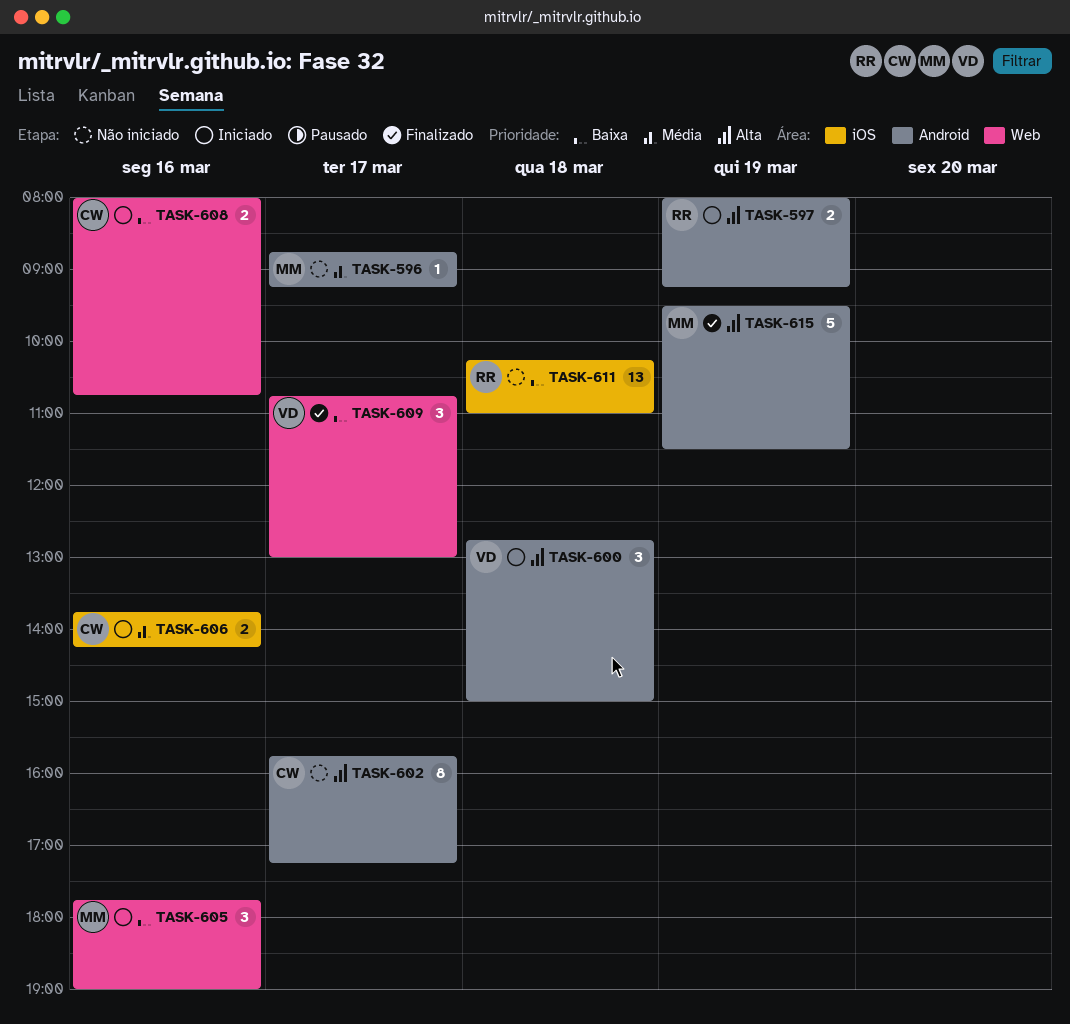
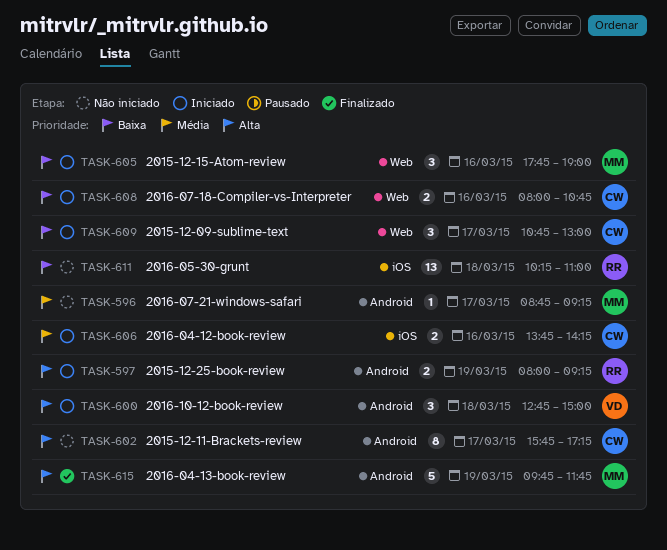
TASK-609, status: Finalizado -> Iniciado
TASK-609, owner: VD -> CW
TASK-615, begins: 09:30 -> 09:45
TASK-615, ends: 11:30 -> 11:45

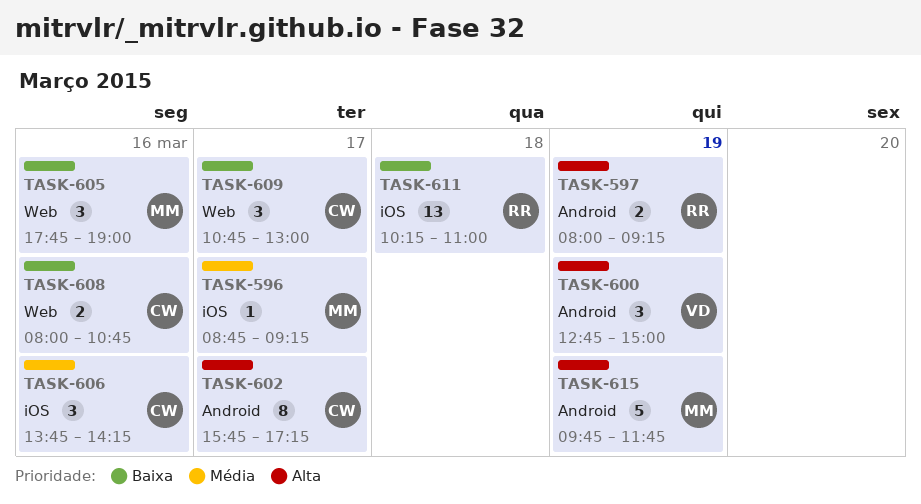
TASK-596, label: Android -> iOS
TASK-600, day: Mar 18 -> Mar 19
TASK-606, estimate: 2 -> 3

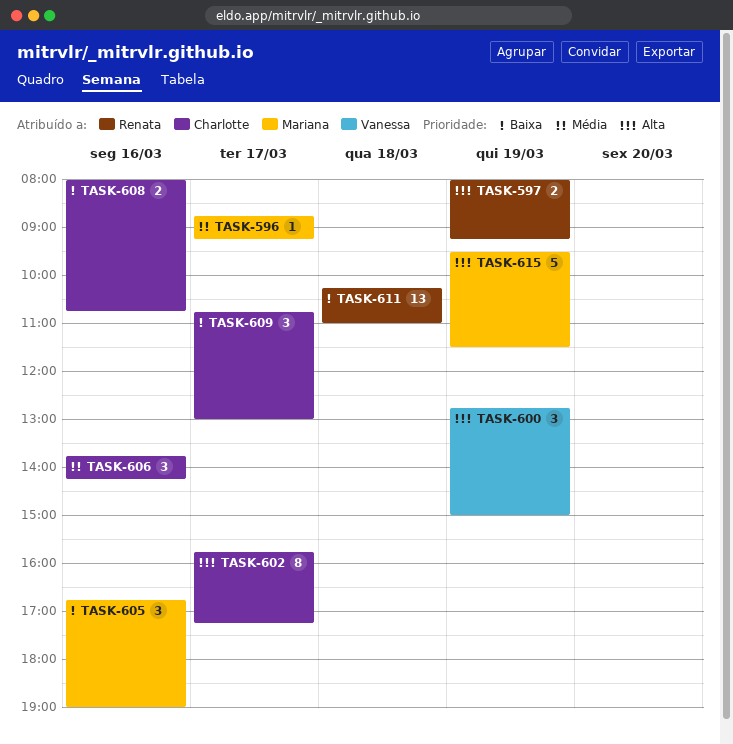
TASK-605, begins: 17:45 -> 16:45
TASK-615, begins: 09:45 -> 09:30
TASK-615, ends: 11:45 -> 11:30

